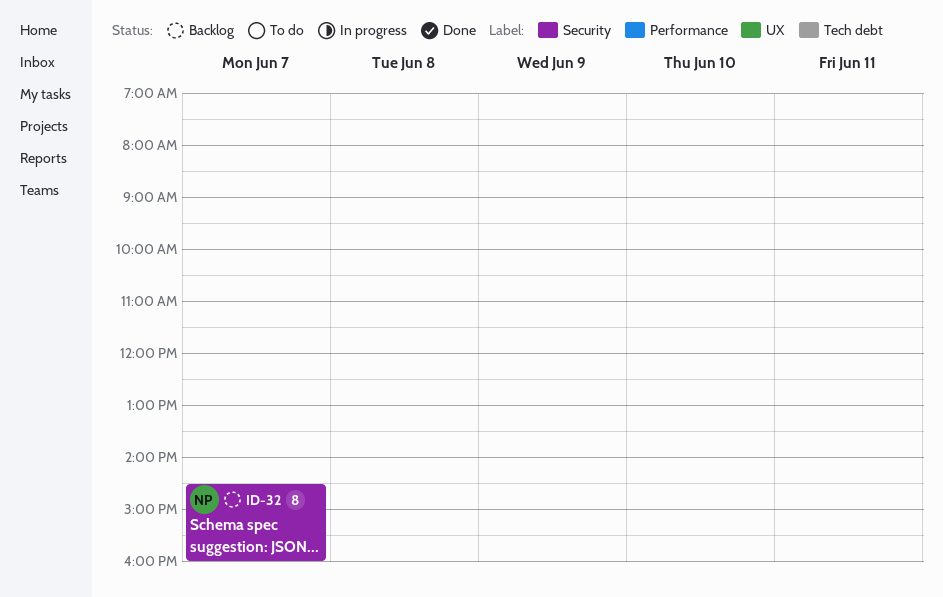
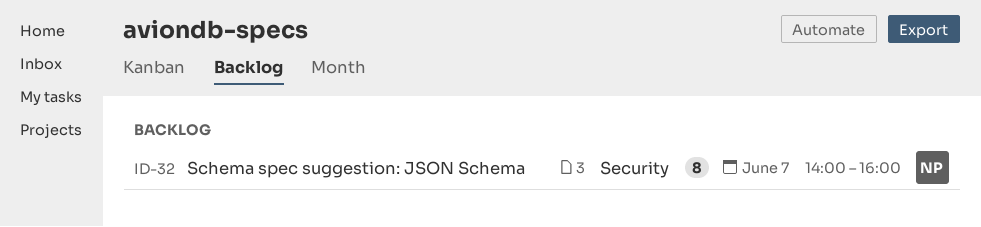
ID-32, begins: 14:30 -> 14:00

